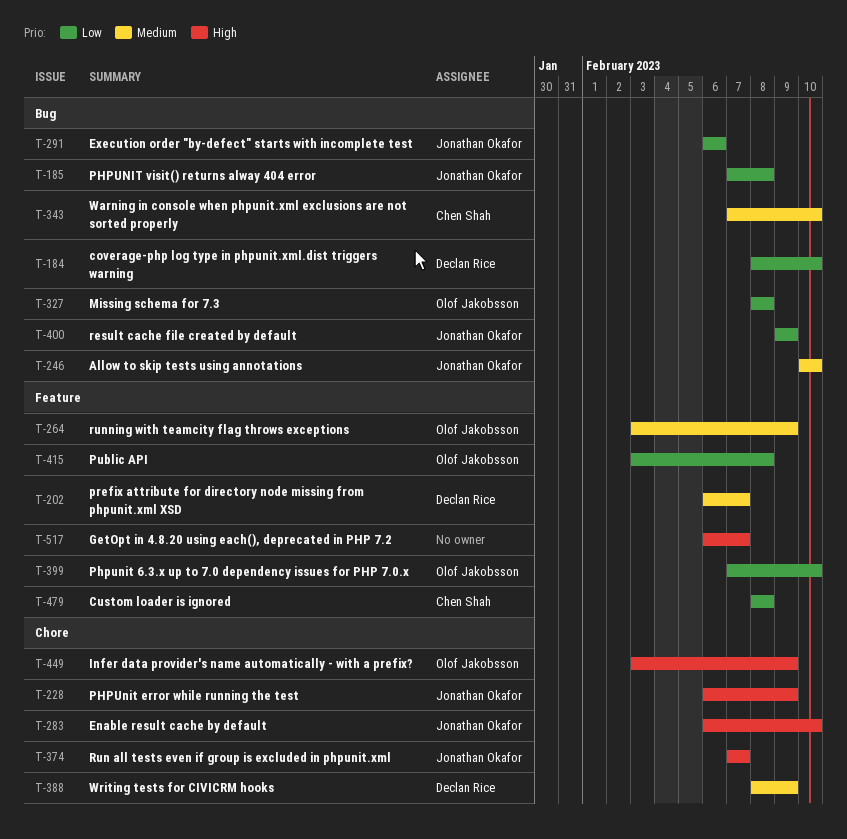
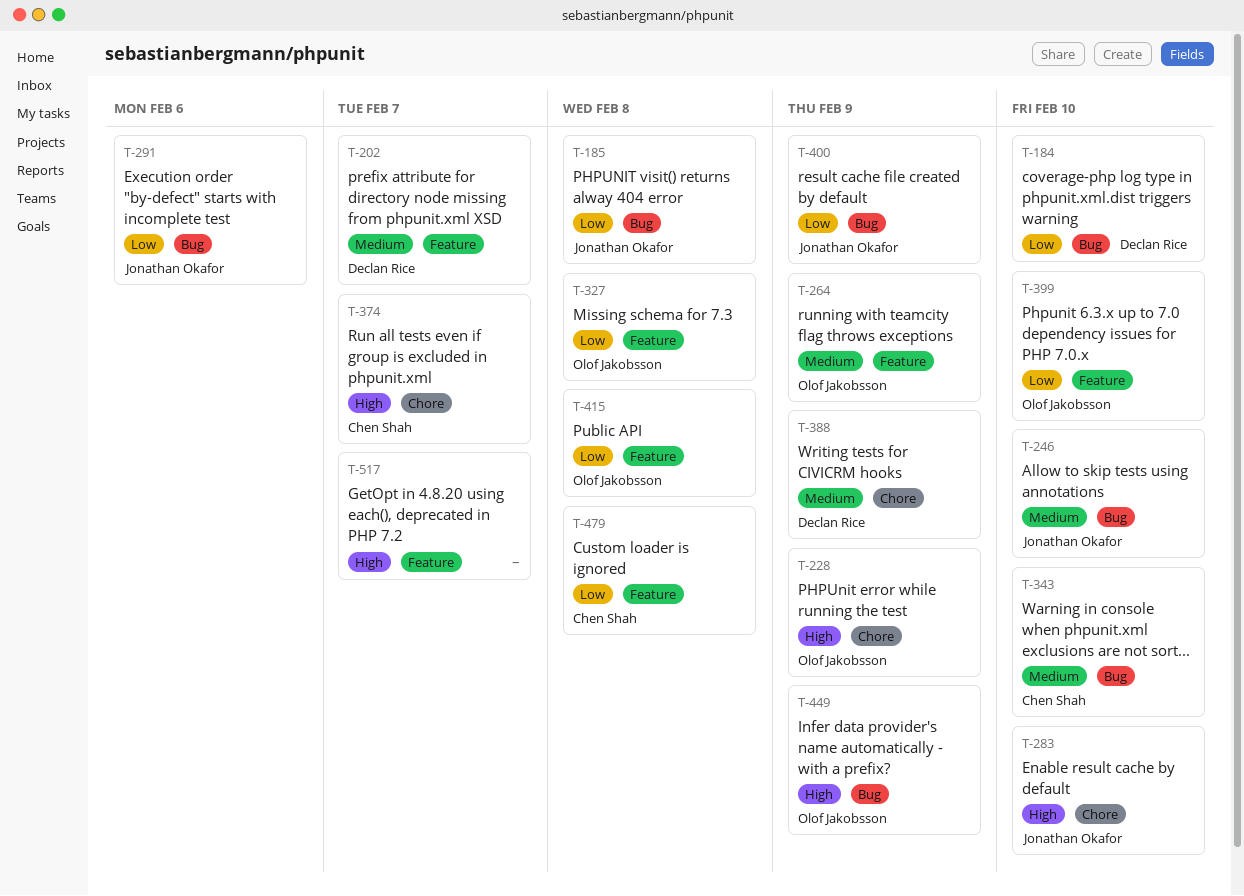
T-228, owner: Jonathan Okafor -> Olof Jakobsson
T-327, label: Bug -> Feature
T-374, owner: Jonathan Okafor -> Chen Shah
T-449, label: Chore -> Bug

